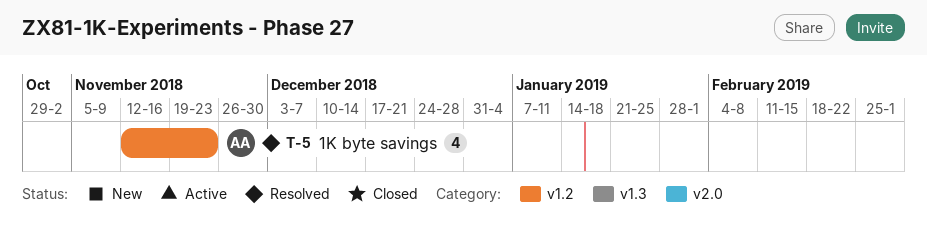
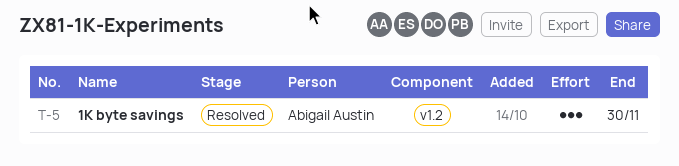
T-5, estimate: 4 -> 3
T-5, due: Nov 23 -> Nov 30

